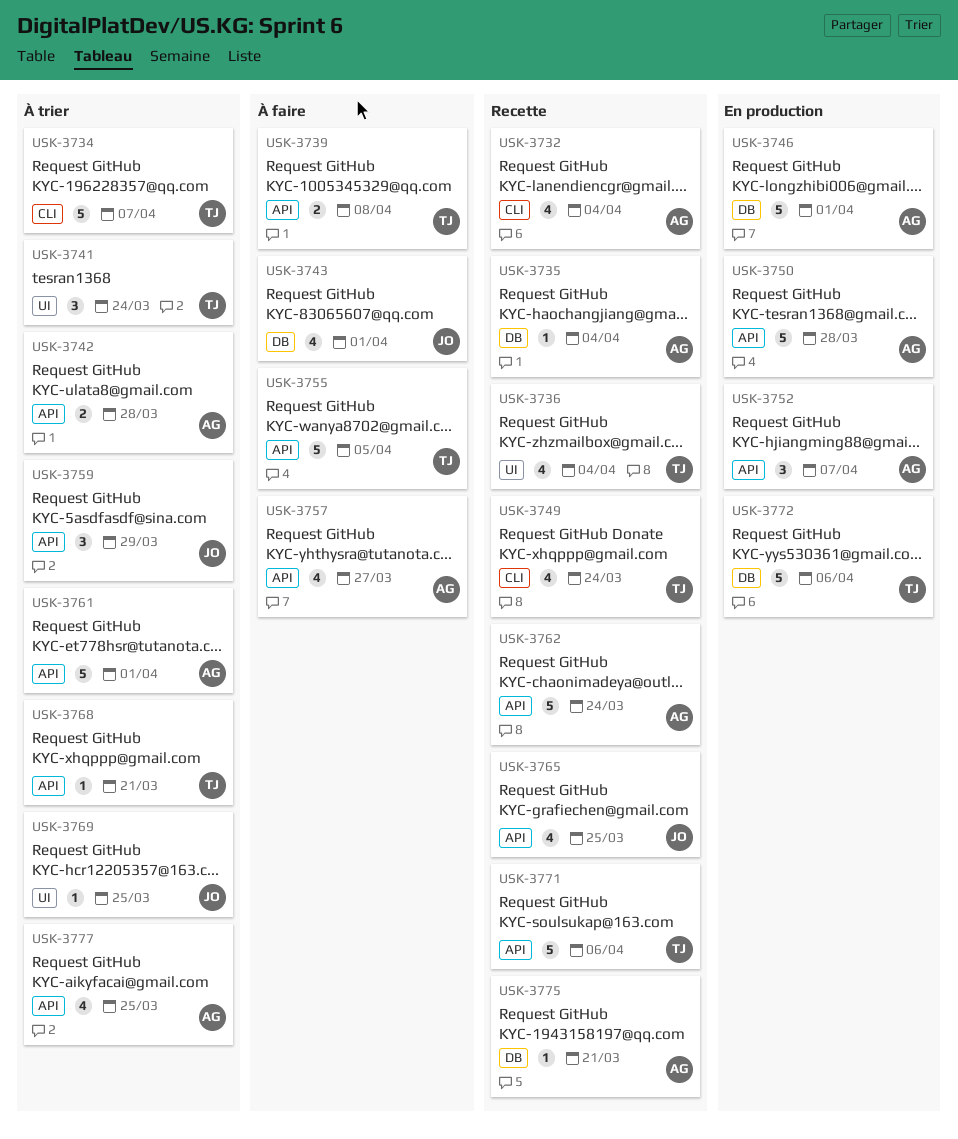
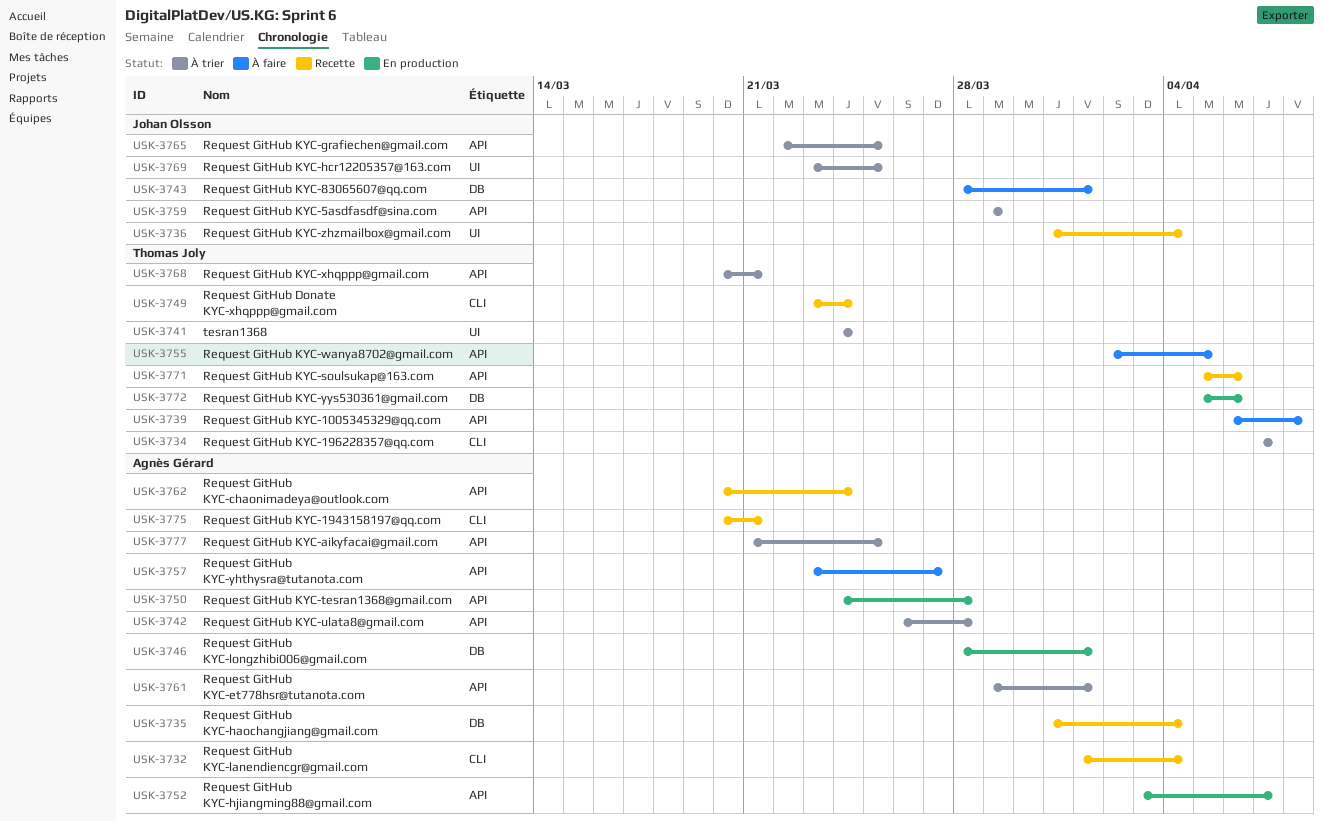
USK-3736, owner: Thomas Joly -> Johan Olsson
USK-3765, status: Recette -> À trier
USK-3775, label: DB -> CLI

